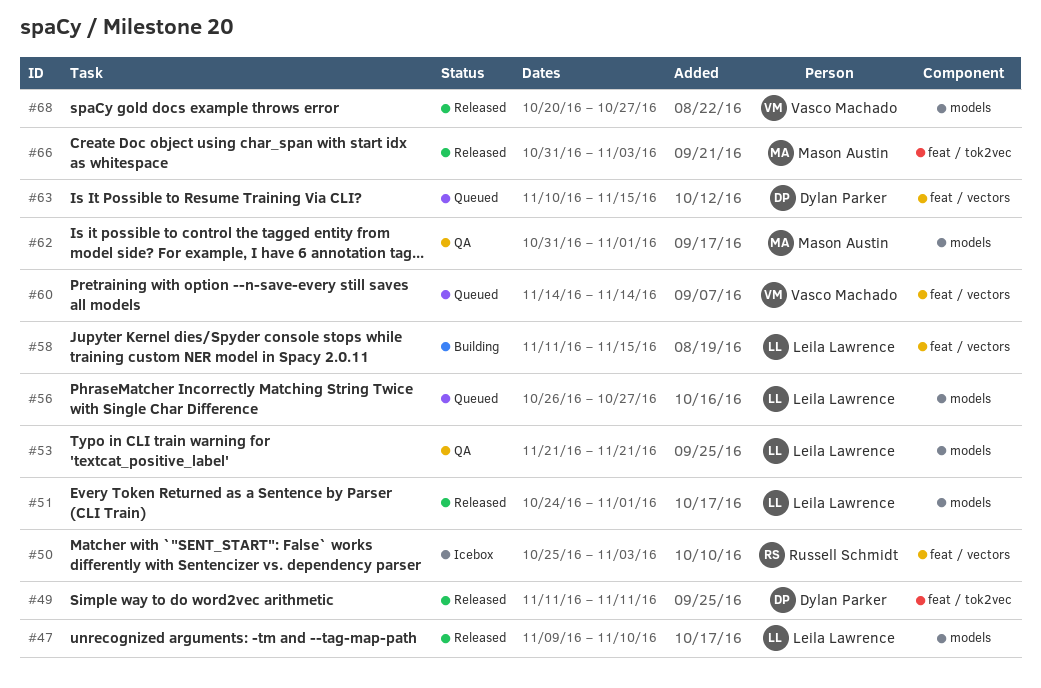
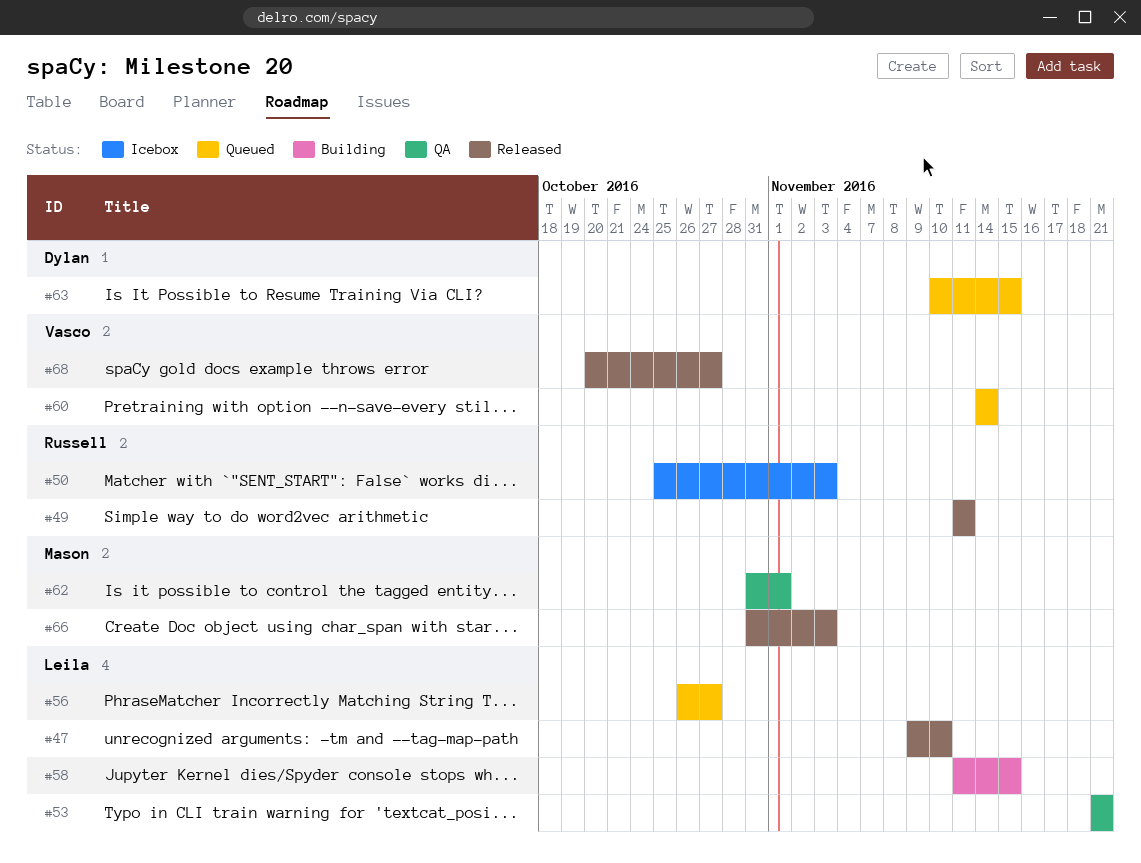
#49, owner: Dylan Parker -> Russell Schmidt
#51: present -> none

